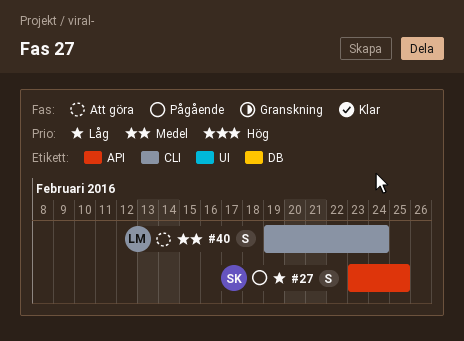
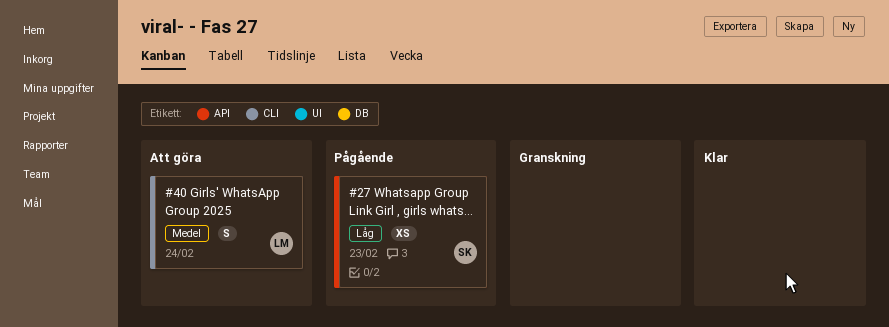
#27, estimate: S -> XS
#27, due: Feb 25 -> Feb 23

